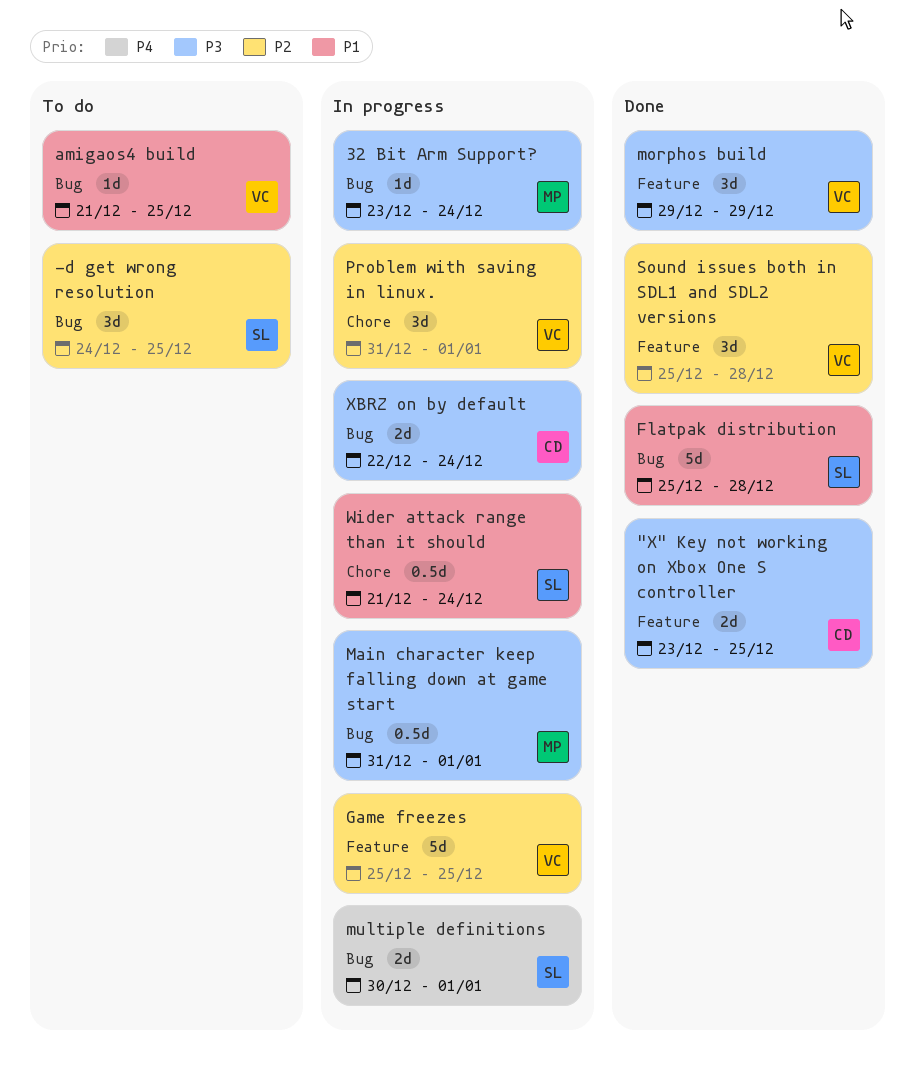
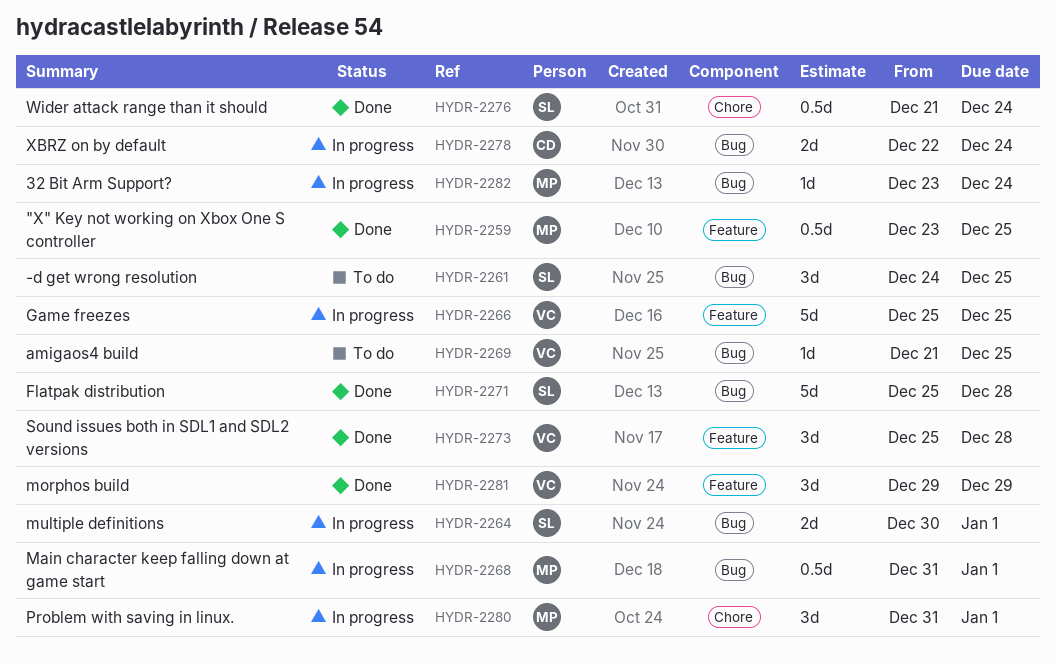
"X" Key not working on Xbox One S controller, owner: CD -> MP
"X" Key not working on Xbox One S controller, estimate: 2d -> 0.5d
Problem with saving in linux., owner: VC -> MP
Wider attack range than it should, status: In progress -> Done

